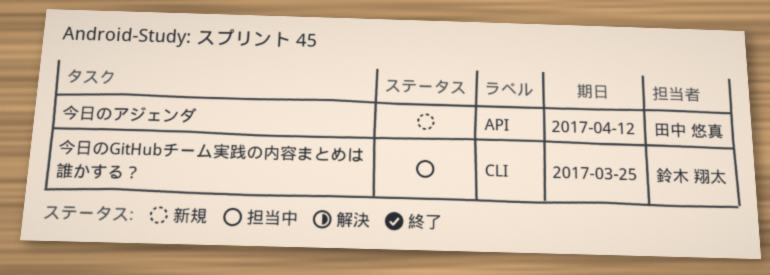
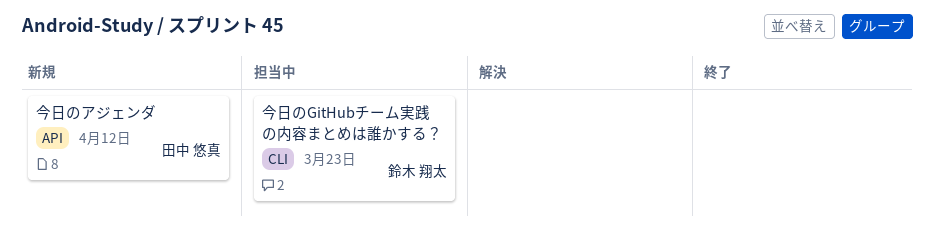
今日のGitHubチーム実践の内容まとめは誰かする？, due: Mar 25 -> Mar 23

